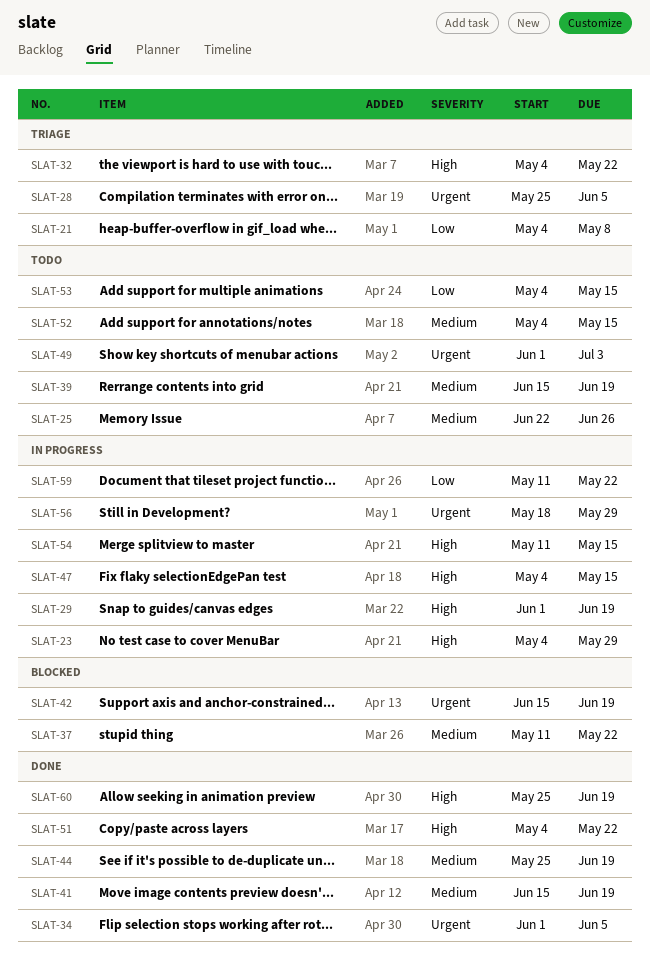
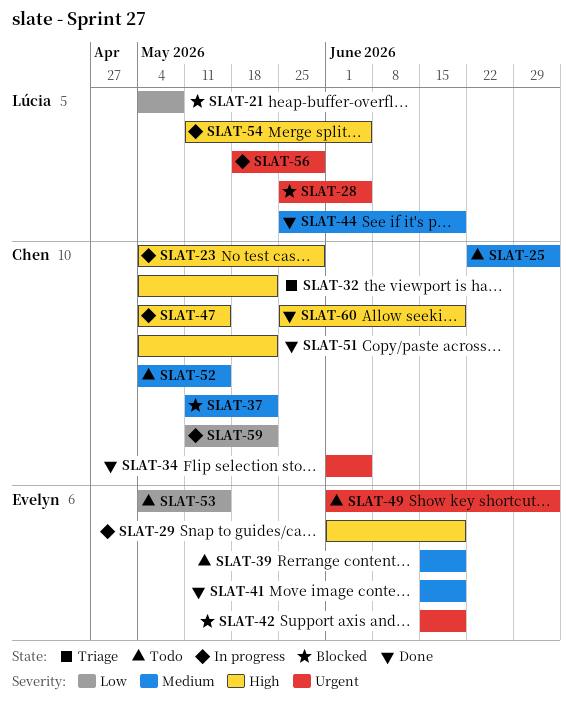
SLAT-21, status: Triage -> Blocked
SLAT-25, due: Jun 26 -> Jul 3
SLAT-28, status: Triage -> Blocked
SLAT-54, due: May 15 -> Jun 5

